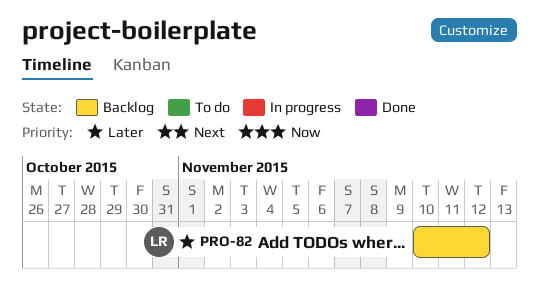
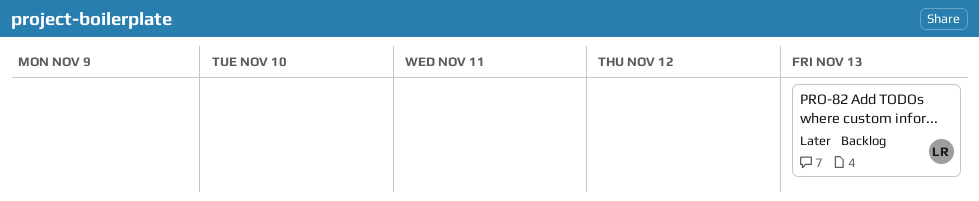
PRO-82, due: Nov 12 -> Nov 13

